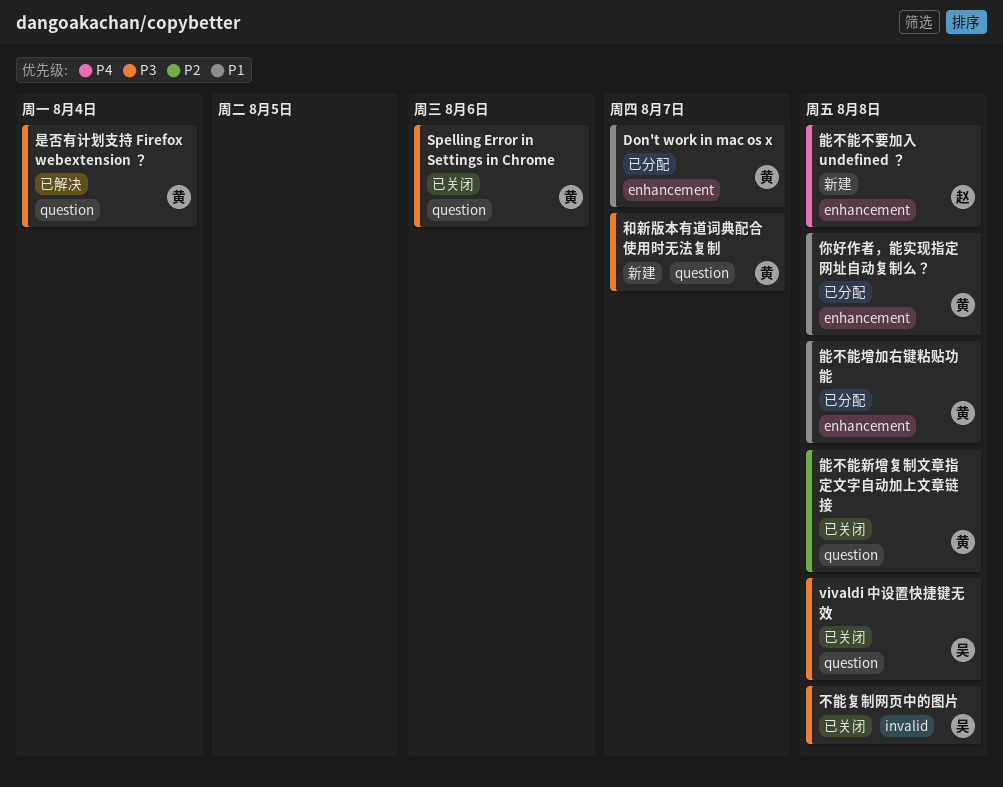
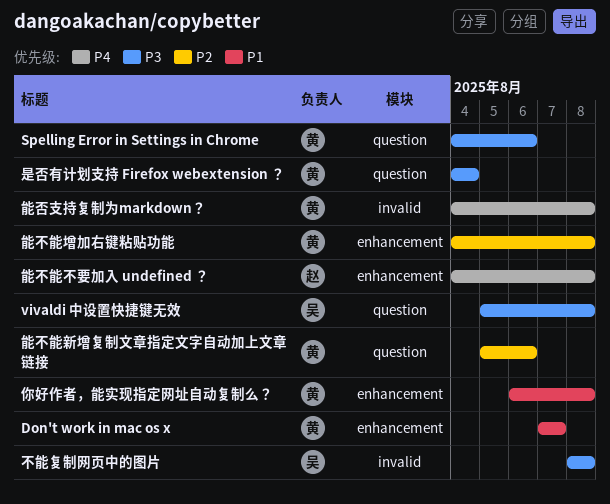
和新版本有道词典配合使用时无法复制: present -> none
能不能增加右键粘贴功能, priority: P1 -> P2
能不能新增复制文章指定文字自动加上文章链接, due: Aug 8 -> Aug 6
能否支持复制为markdown？: none -> present

